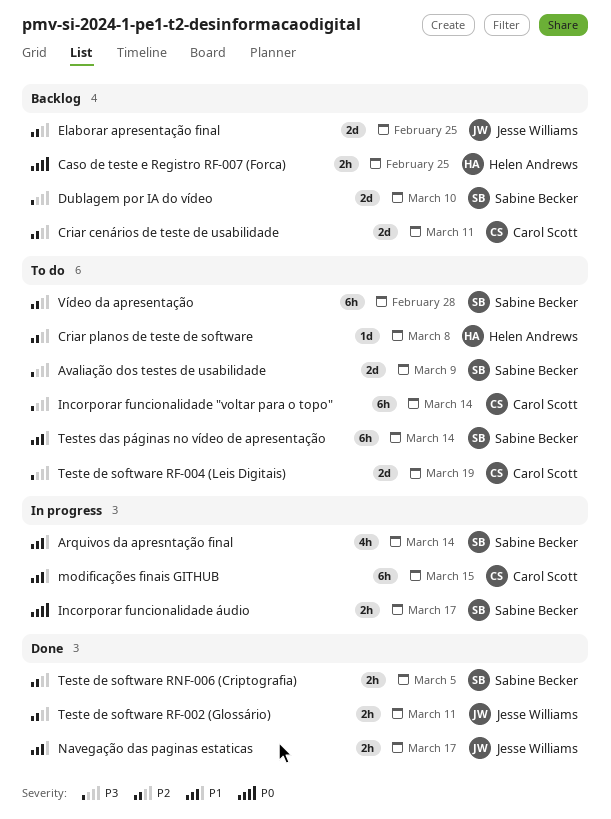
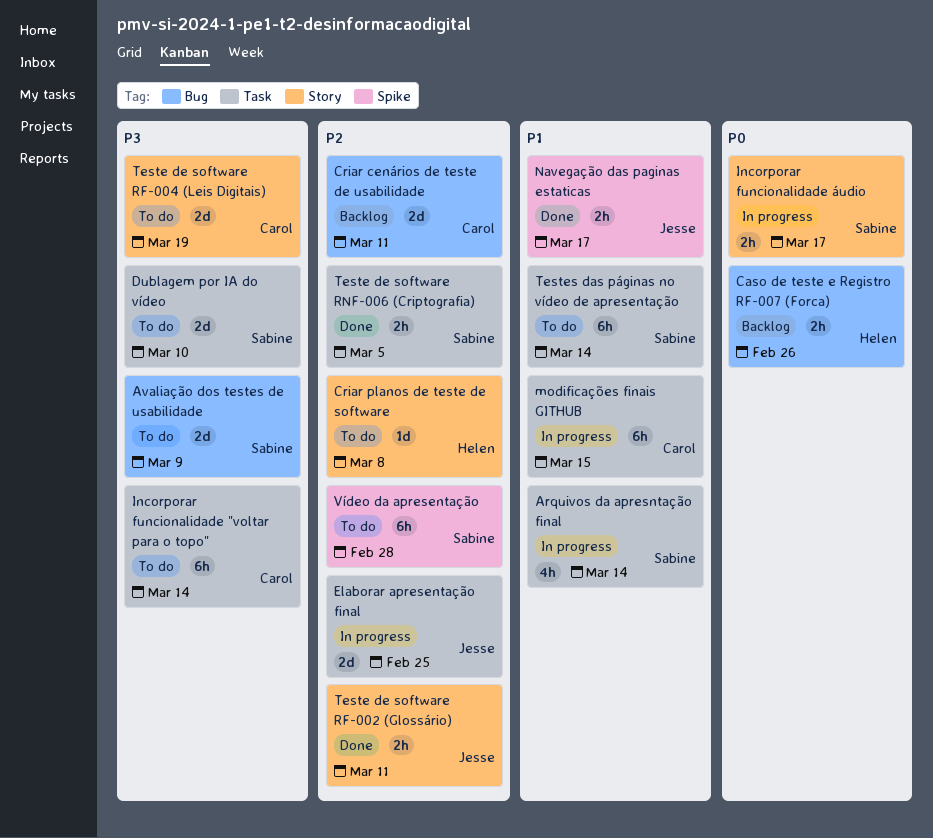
Caso de teste e Registro RF-007 (Forca), due: Feb 25 -> Feb 26
Dublagem por IA do vídeo, status: Backlog -> To do
Elaborar apresentação final, status: Backlog -> In progress

